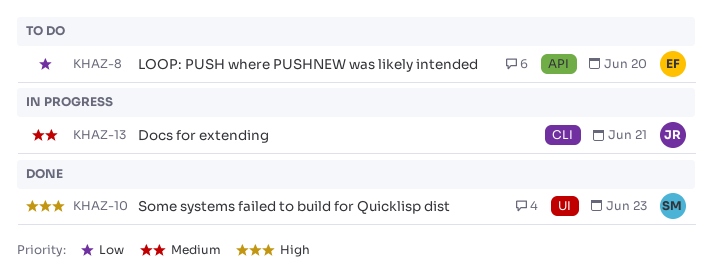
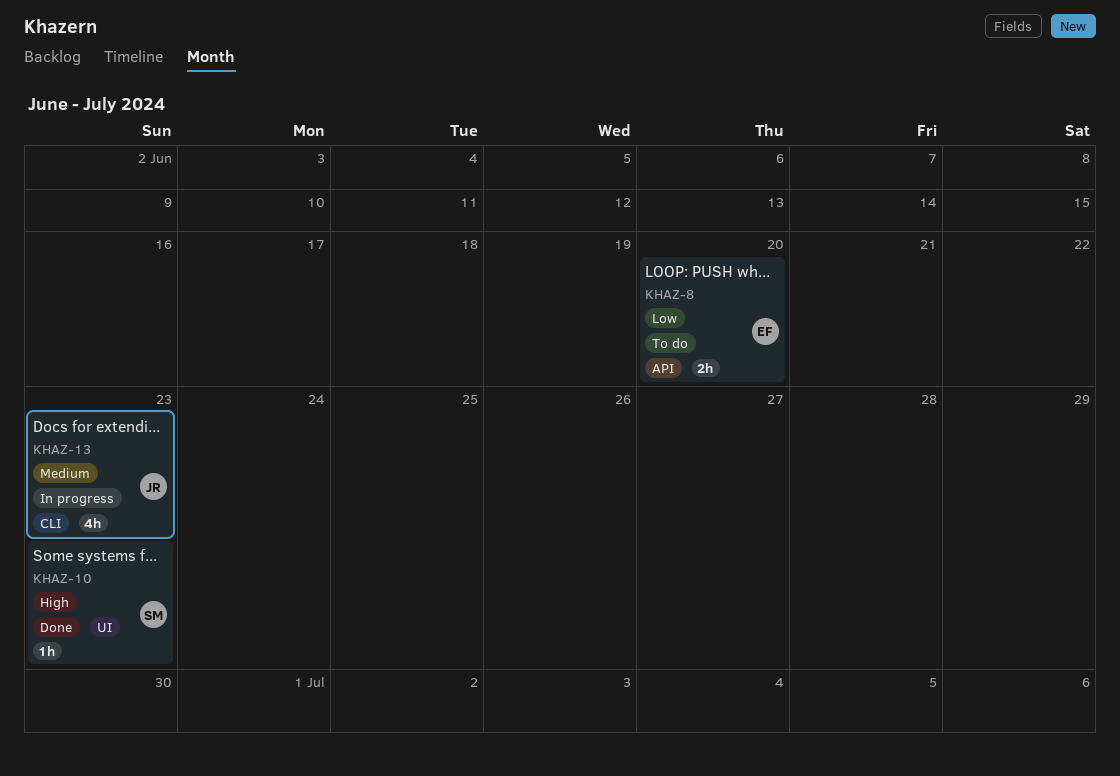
KHAZ-13, due: Jun 21 -> Jun 23

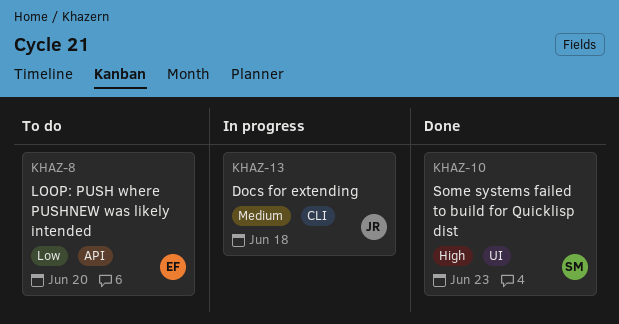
KHAZ-13, due: Jun 23 -> Jun 18

